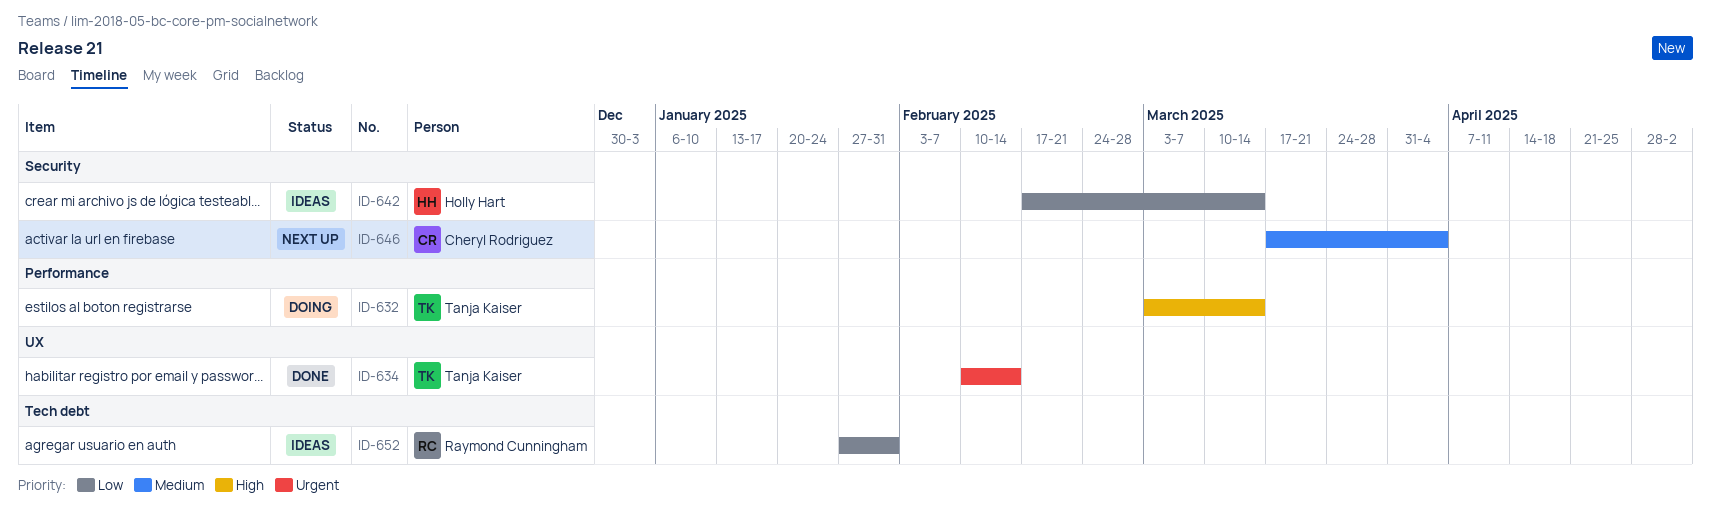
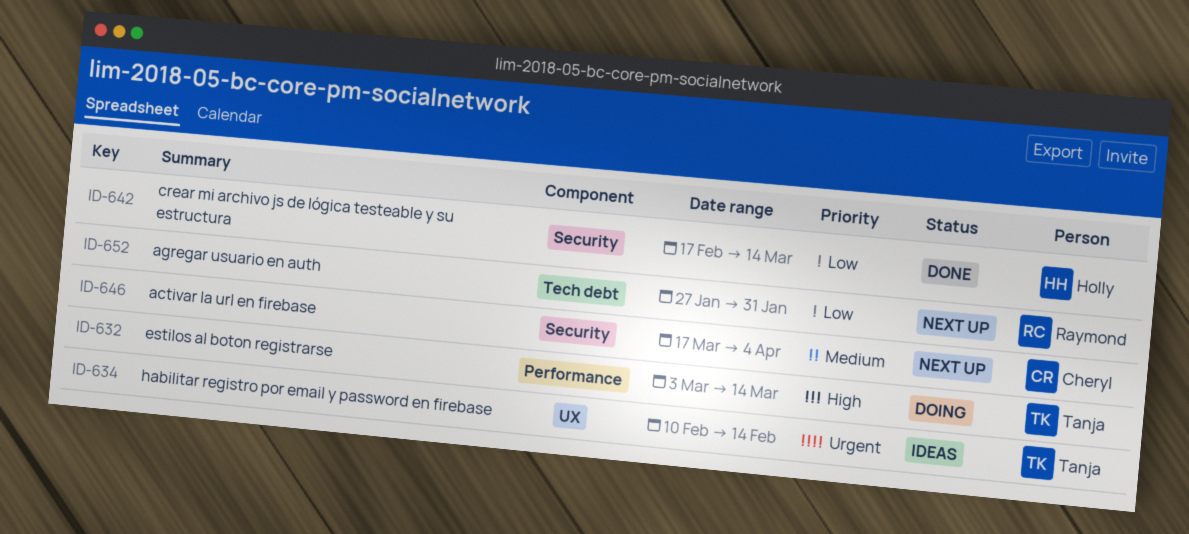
ID-634, status: Done -> Ideas
ID-642, status: Ideas -> Done
ID-652, status: Ideas -> Next up

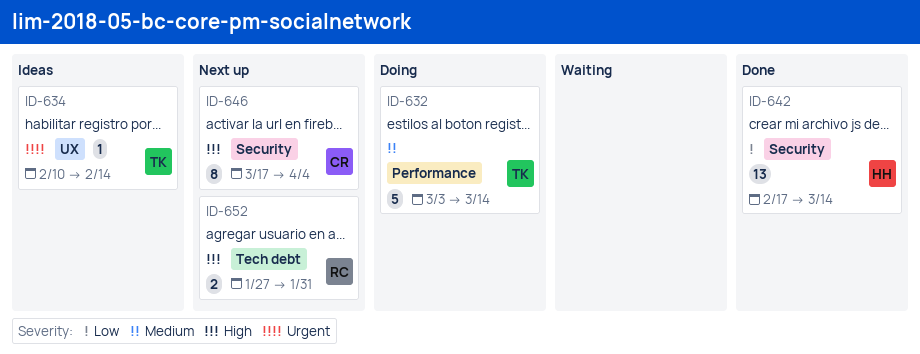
ID-632, priority: High -> Medium
ID-646, priority: Medium -> High
ID-652, priority: Low -> High

